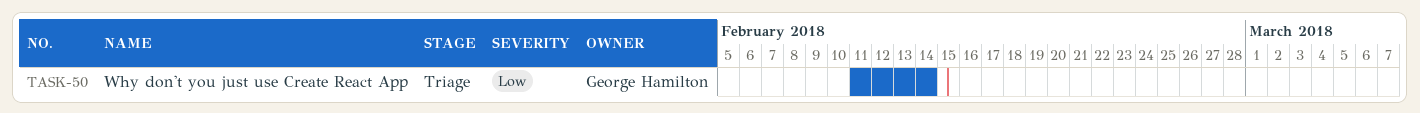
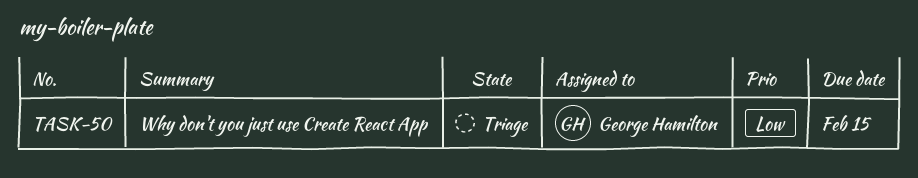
TASK-50, due: Feb 14 -> Feb 15

